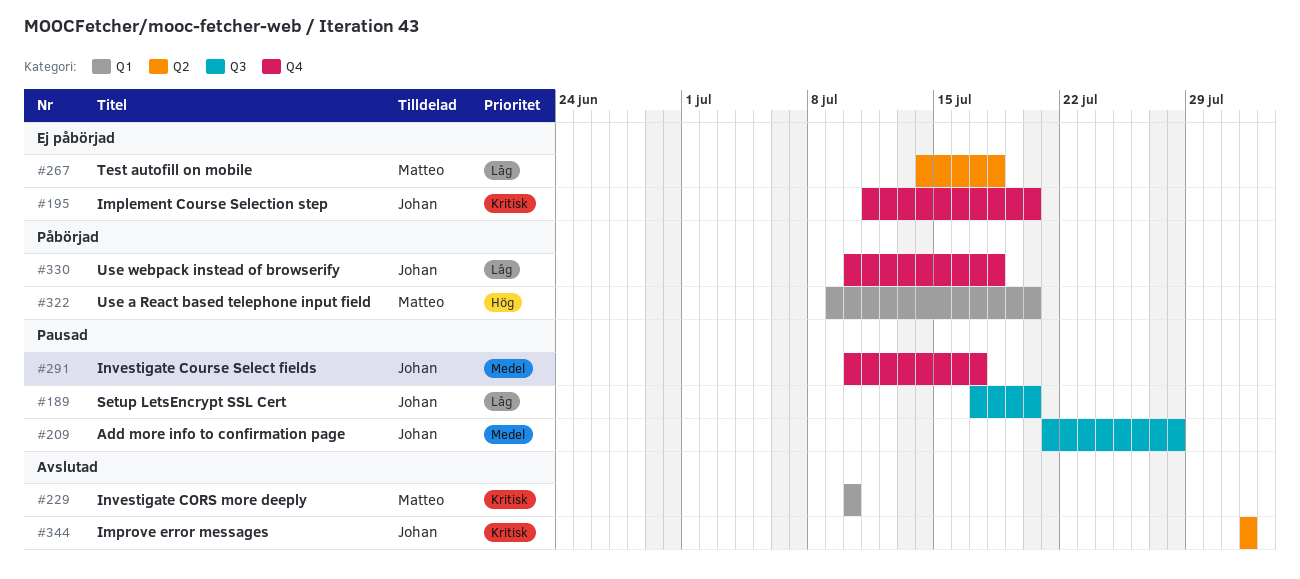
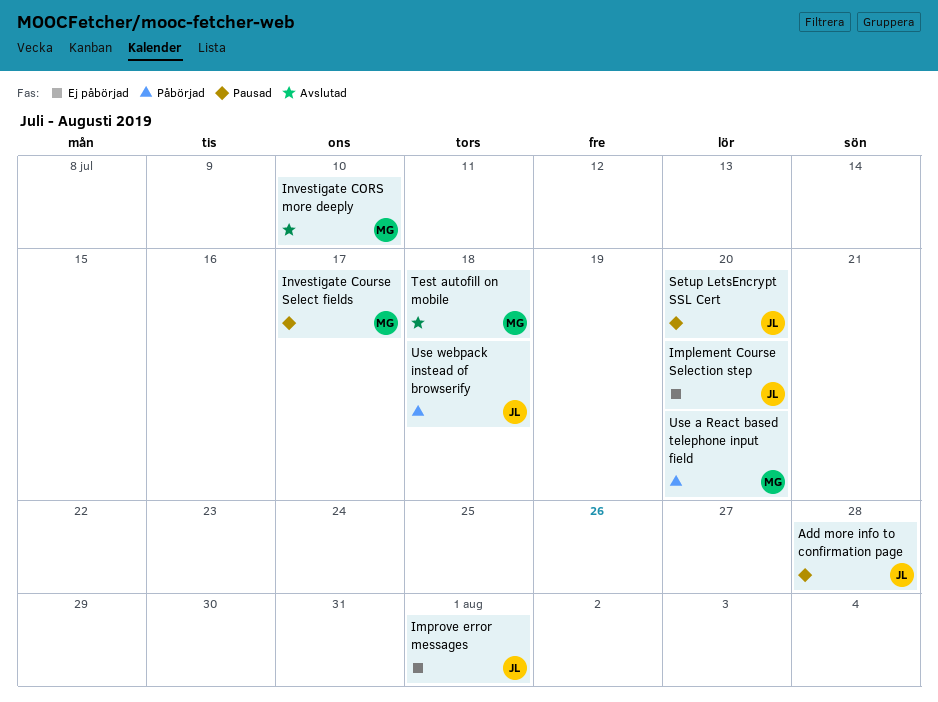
Improve error messages, status: Avslutad -> Ej påbörjad
Investigate Course Select fields, owner: Johan -> Matteo
Test autofill on mobile, status: Ej påbörjad -> Avslutad

